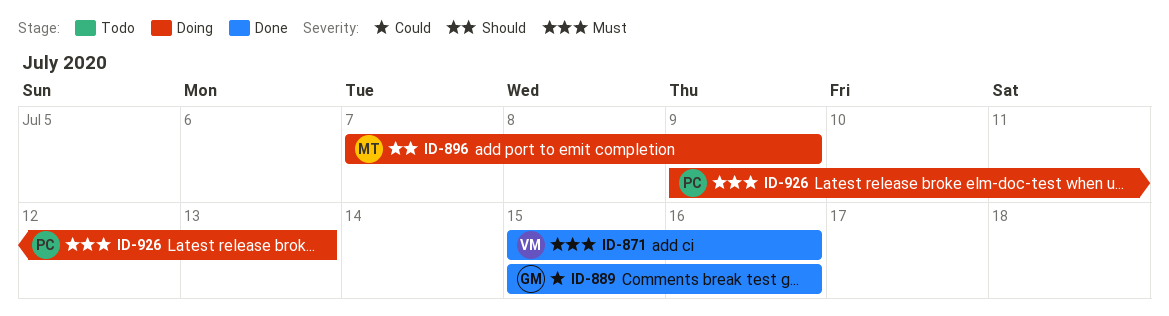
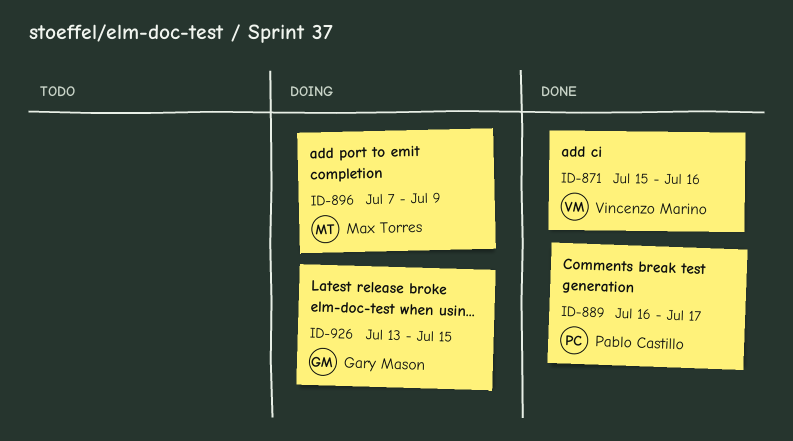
ID-889, owner: Gary Mason -> Pablo Castillo
ID-889, start: Jul 15 -> Jul 16
ID-889, due: Jul 16 -> Jul 17
ID-926, owner: Pablo Castillo -> Gary Mason
ID-926, start: Jul 9 -> Jul 13
ID-926, due: Jul 13 -> Jul 15

